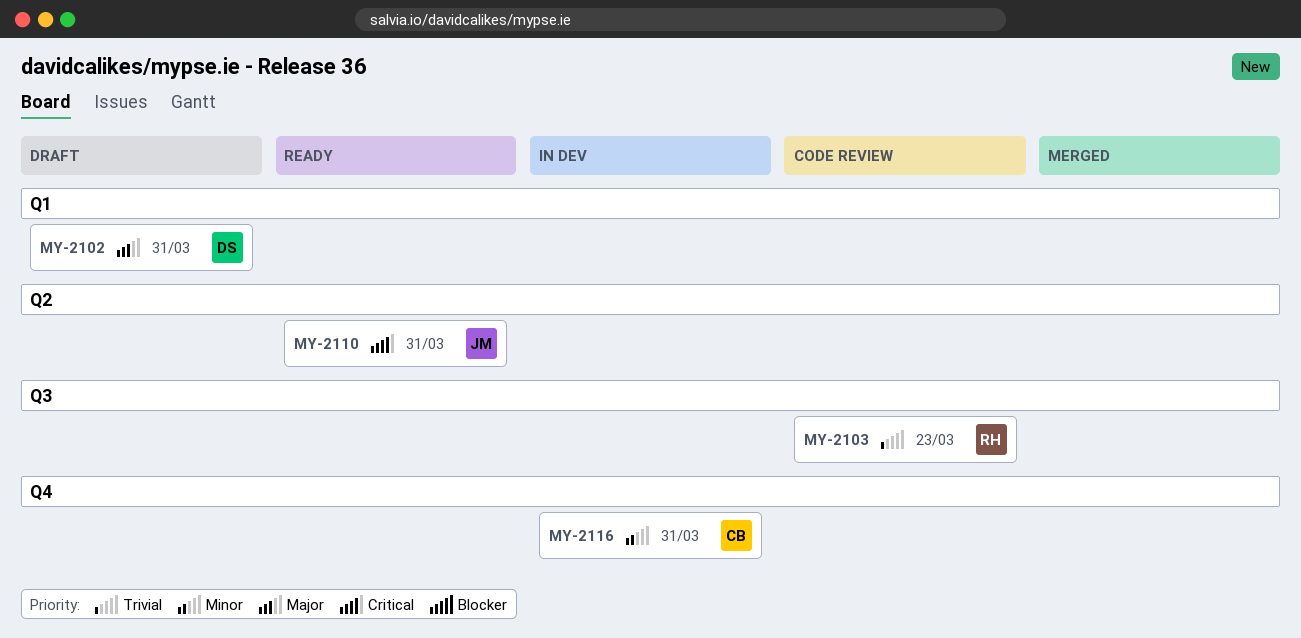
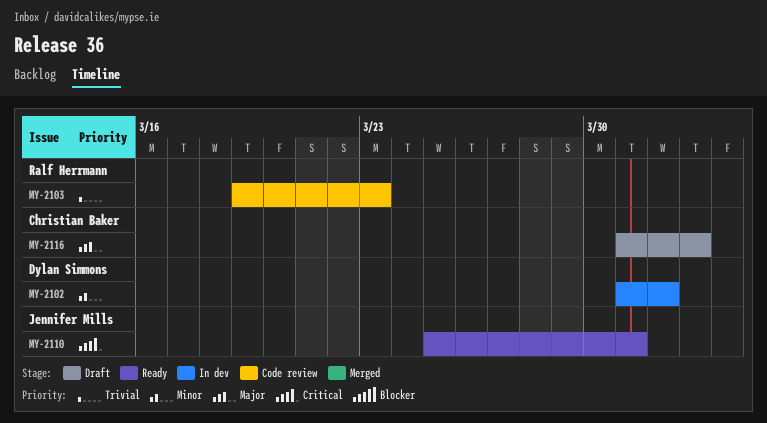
MY-2102, status: Draft -> In dev
MY-2102, priority: Major -> Minor
MY-2102, due: Mar 31 -> Apr 1
MY-2116, status: In dev -> Draft
MY-2116, priority: Minor -> Major
MY-2116, due: Mar 31 -> Apr 2

